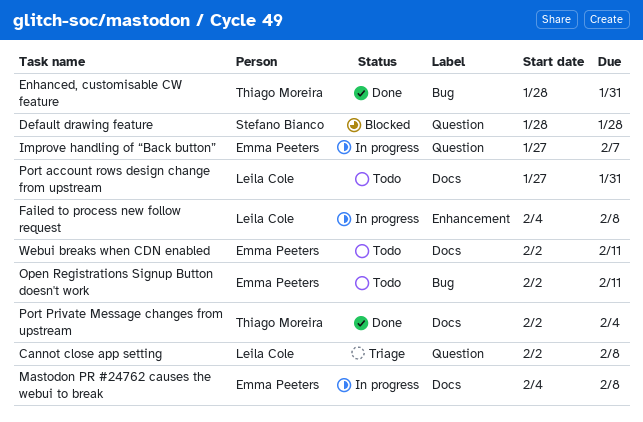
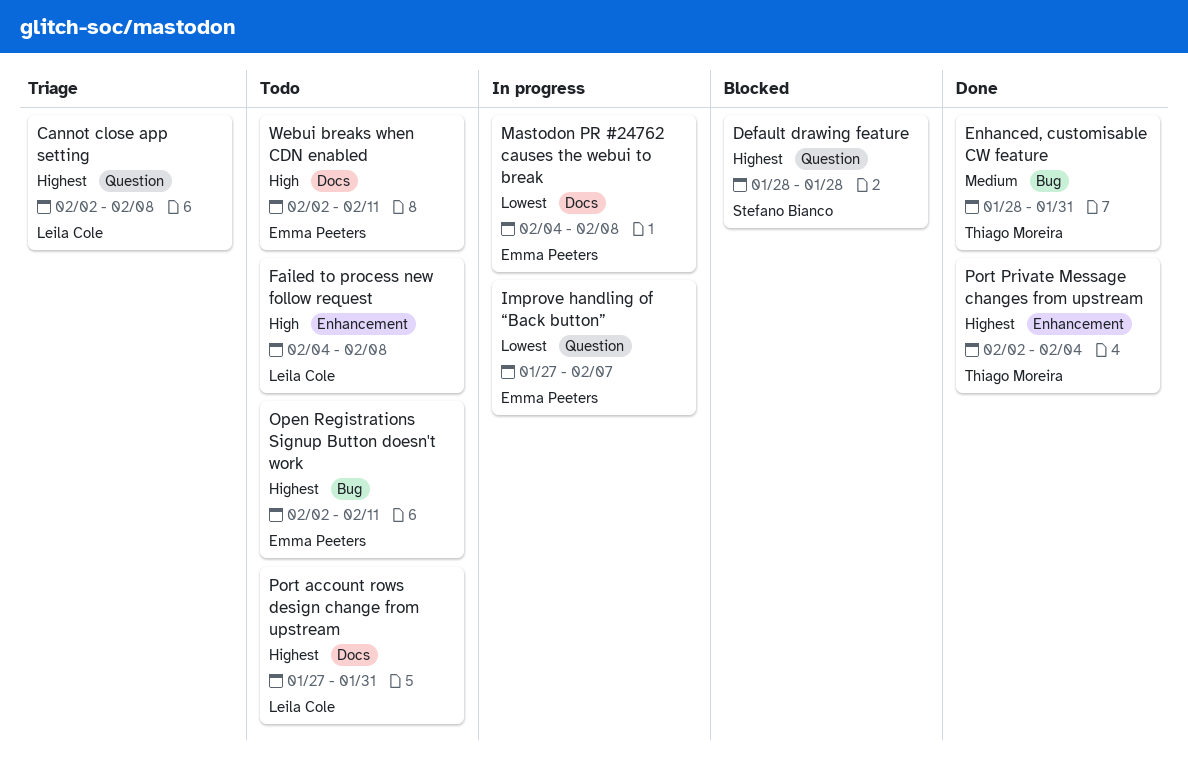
Failed to process new follow request, status: In progress -> Todo
Port Private Message changes from upstream, label: Docs -> Enhancement

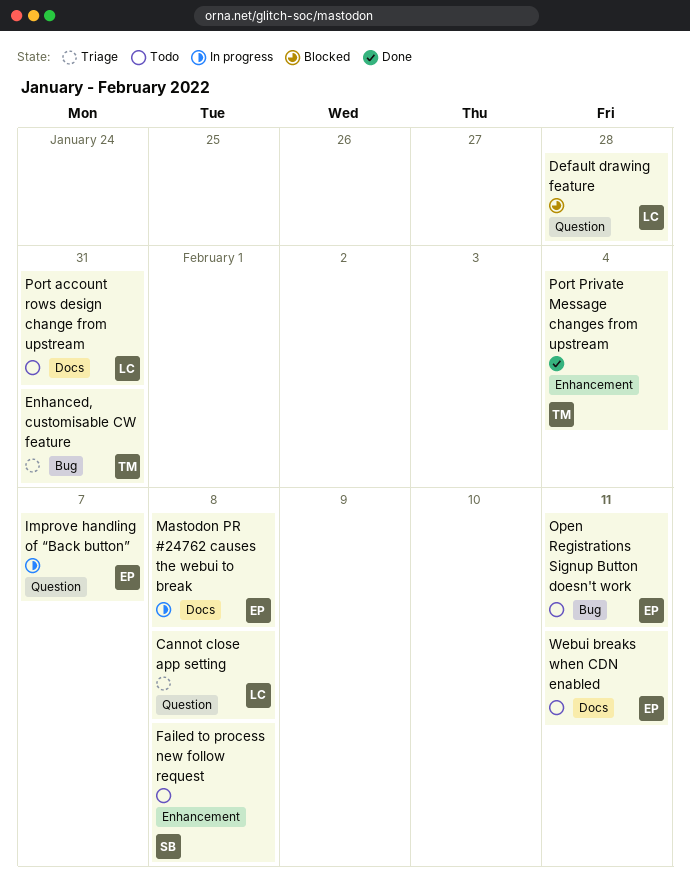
Default drawing feature, owner: Stefano Bianco -> Leila Cole
Enhanced, customisable CW feature, status: Done -> Triage
Failed to process new follow request, owner: Leila Cole -> Stefano Bianco

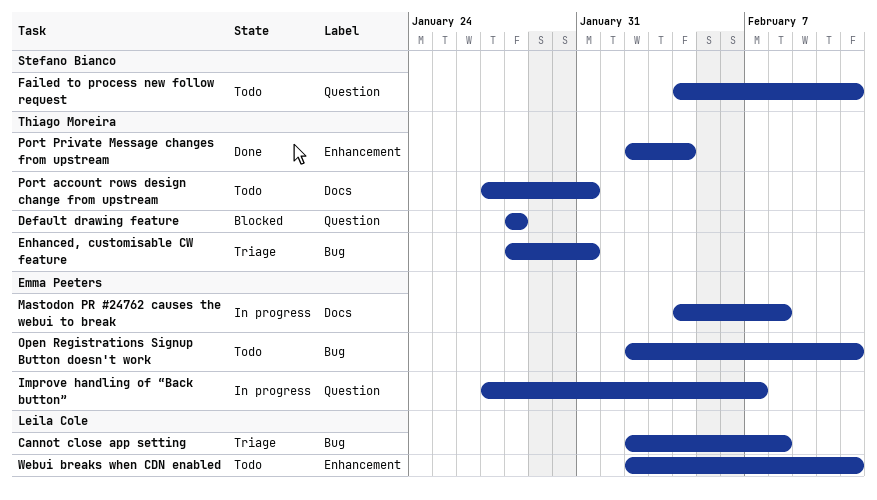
Cannot close app setting, label: Question -> Bug
Default drawing feature, owner: Leila Cole -> Thiago Moreira
Failed to process new follow request, label: Enhancement -> Question
Failed to process new follow request, due: Feb 8 -> Feb 11
Port account rows design change from upstream, owner: Leila Cole -> Thiago Moreira
Webui breaks when CDN enabled, owner: Emma Peeters -> Leila Cole
Webui breaks when CDN enabled, label: Docs -> Enhancement

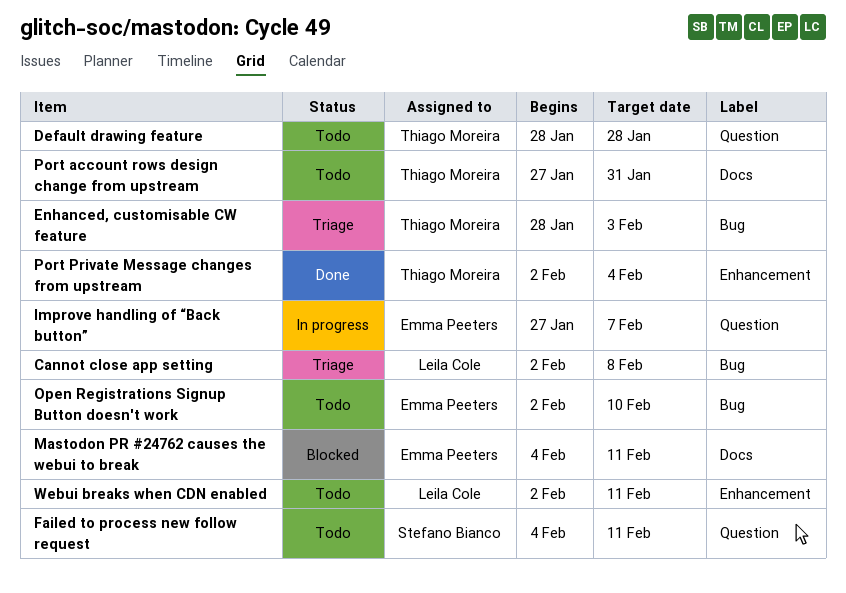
Default drawing feature, status: Blocked -> Todo
Enhanced, customisable CW feature, due: Jan 31 -> Feb 3
Mastodon PR #24762 causes the webui to break, status: In progress -> Blocked
Mastodon PR #24762 causes the webui to break, due: Feb 8 -> Feb 11
Open Registrations Signup Button doesn't work, due: Feb 11 -> Feb 10

